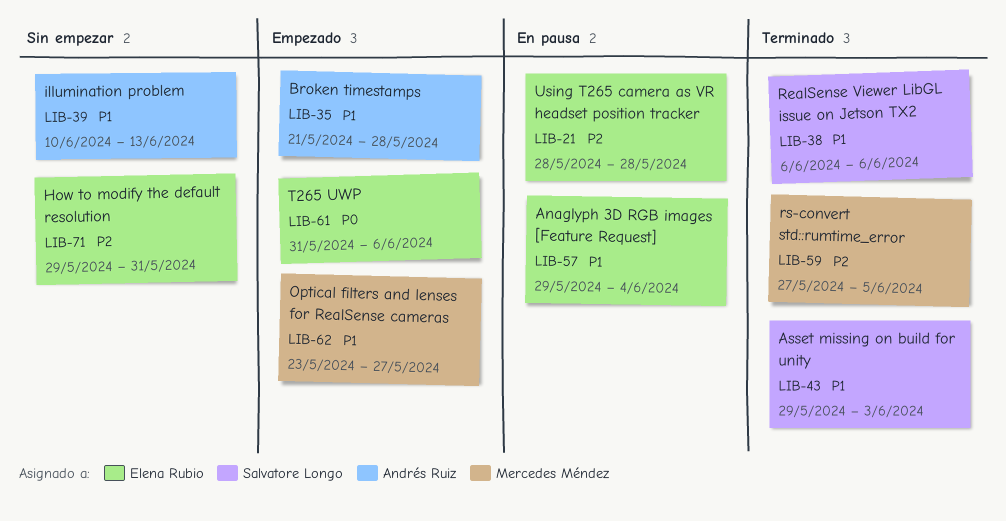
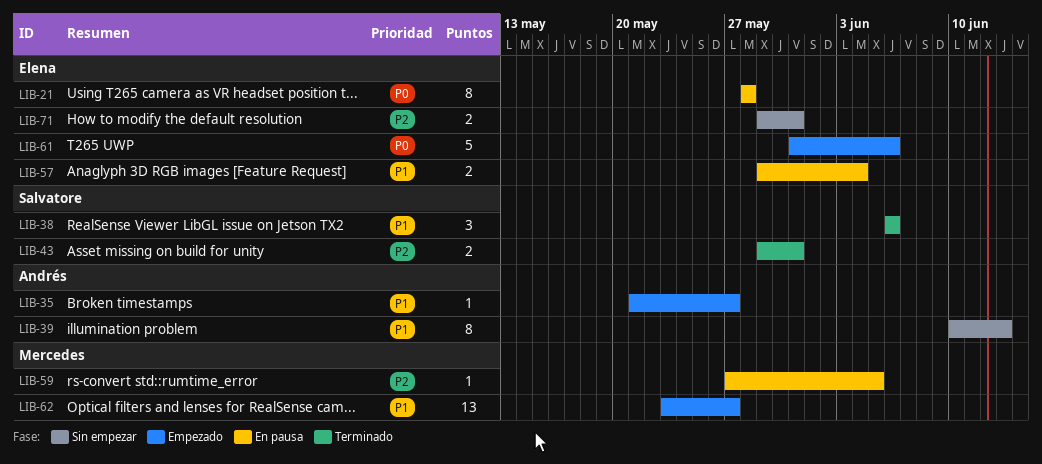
LIB-21, priority: P2 -> P0
LIB-35, due: May 28 -> May 27
LIB-43, priority: P1 -> P2
LIB-43, due: Jun 3 -> May 31
LIB-59, status: Terminado -> En pausa

